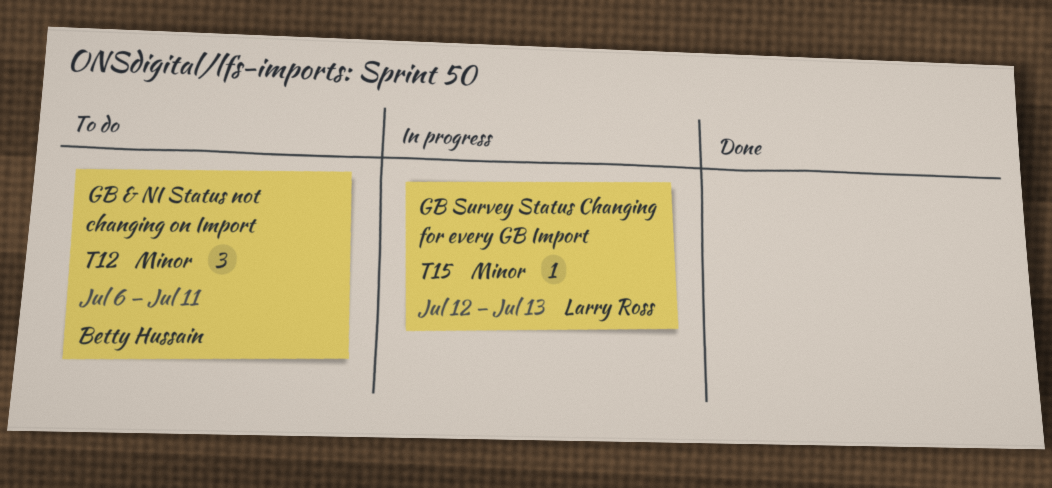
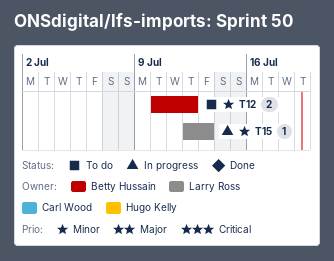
T12, estimate: 3 -> 2
T12, start: Jul 6 -> Jul 10
T12, due: Jul 11 -> Jul 12

